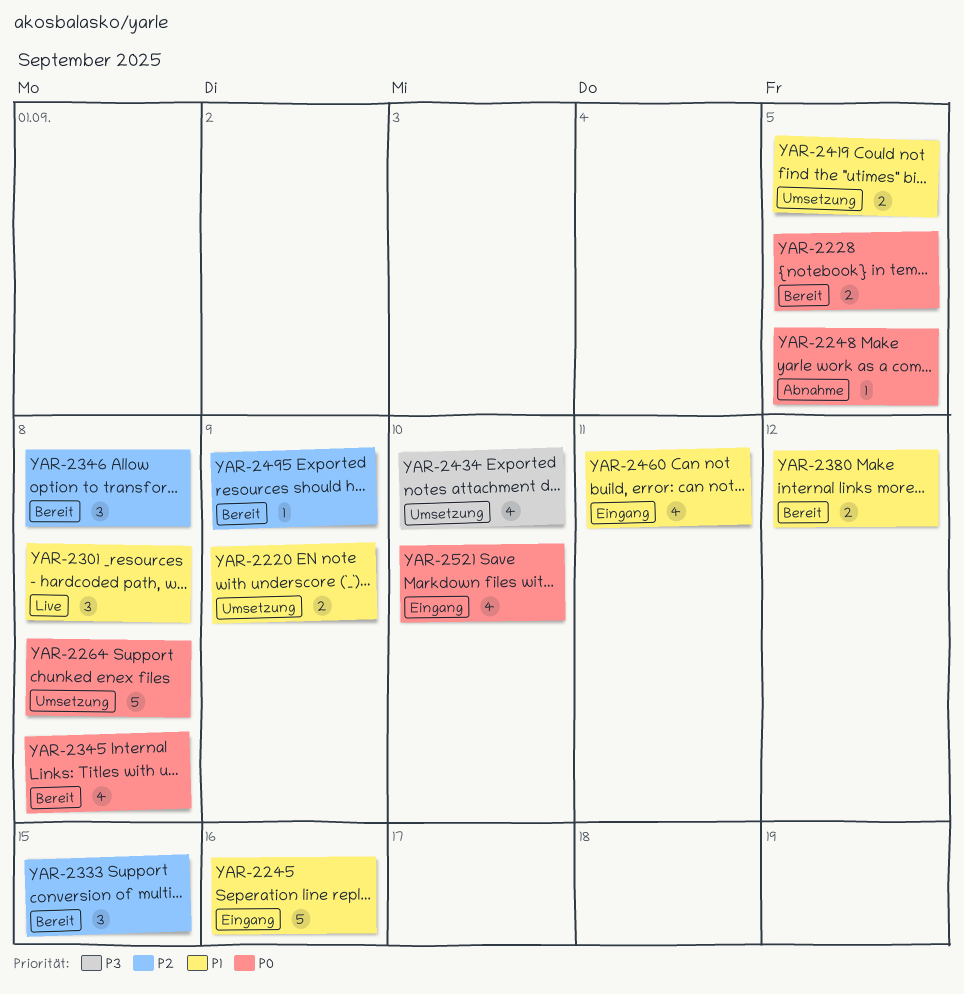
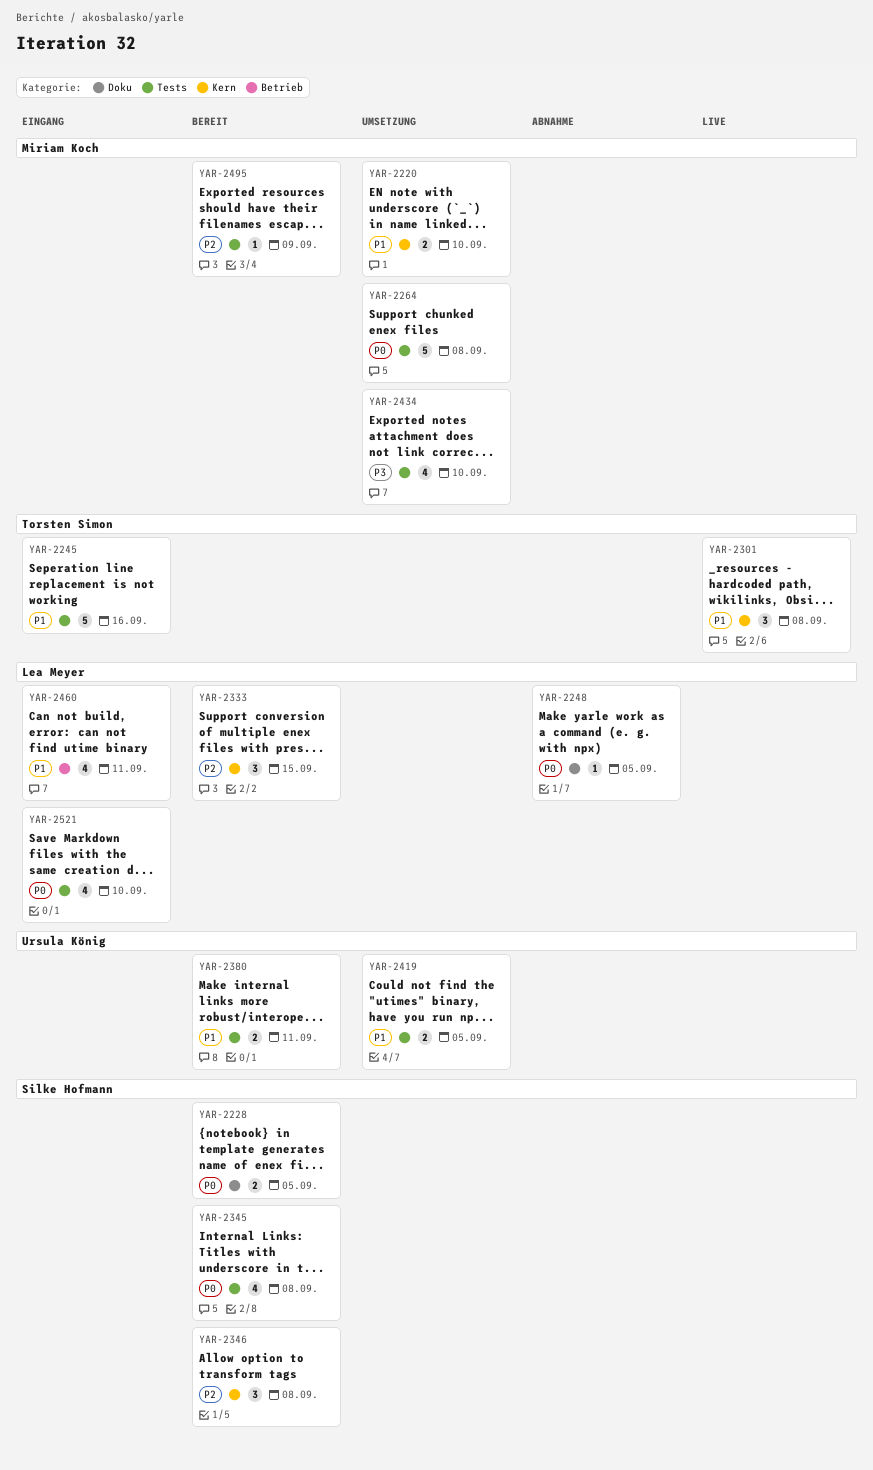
YAR-2220, due: Sep 9 -> Sep 10
YAR-2380, due: Sep 12 -> Sep 11

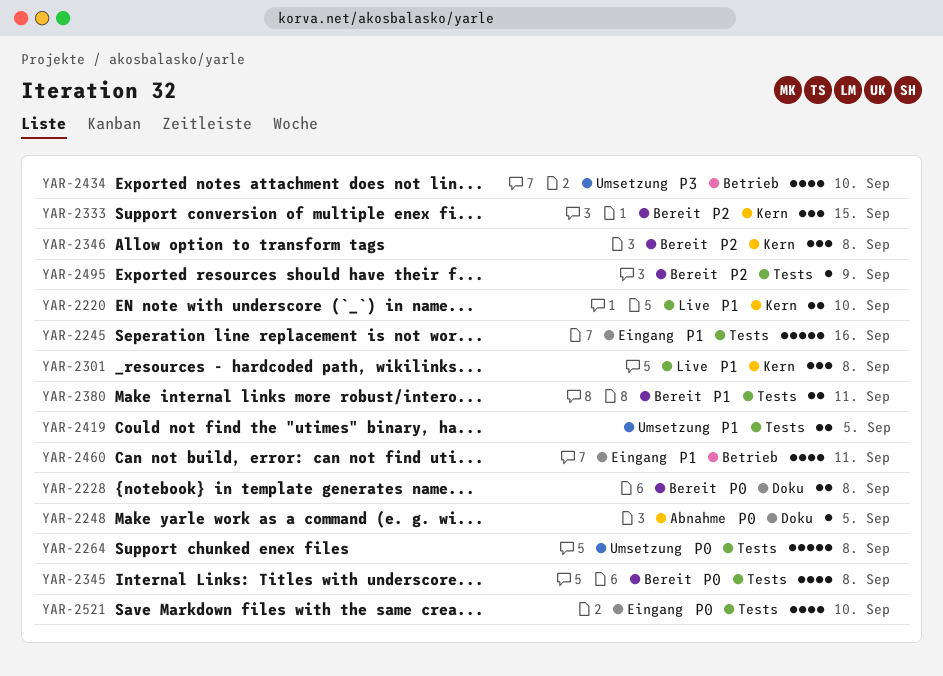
YAR-2220, status: Umsetzung -> Live
YAR-2228, due: Sep 5 -> Sep 8
YAR-2434, label: Tests -> Betrieb

